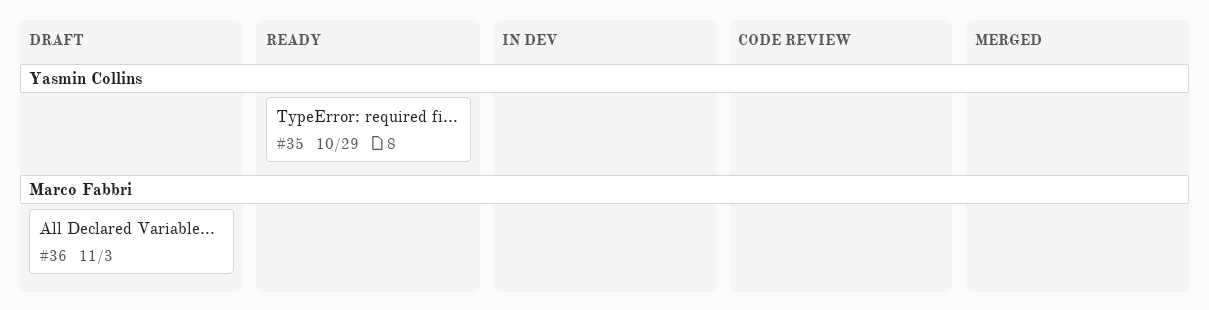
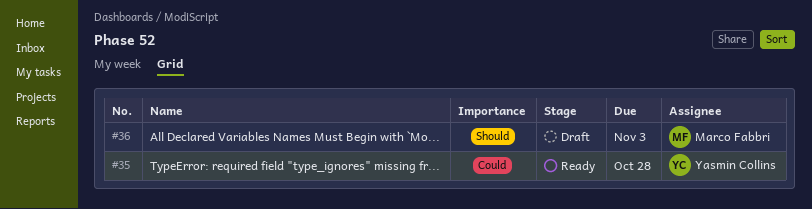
#35, due: Oct 29 -> Oct 28

